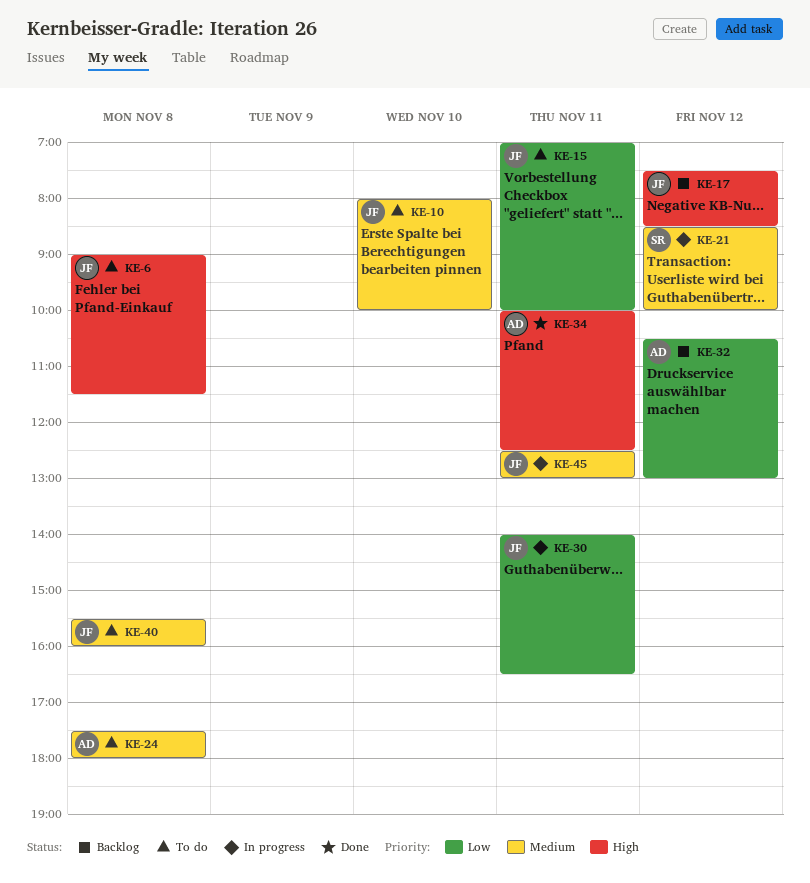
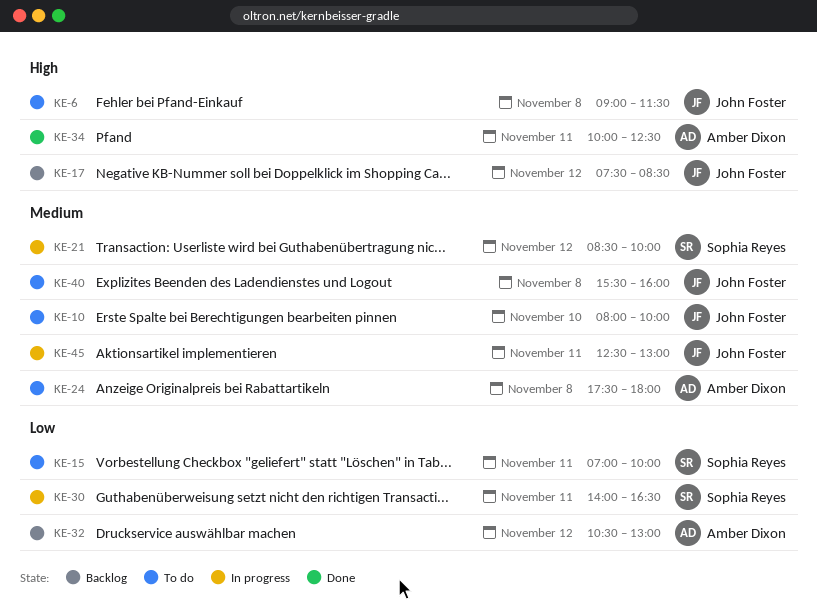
KE-15, owner: John Foster -> Sophia Reyes
KE-30, owner: John Foster -> Sophia Reyes

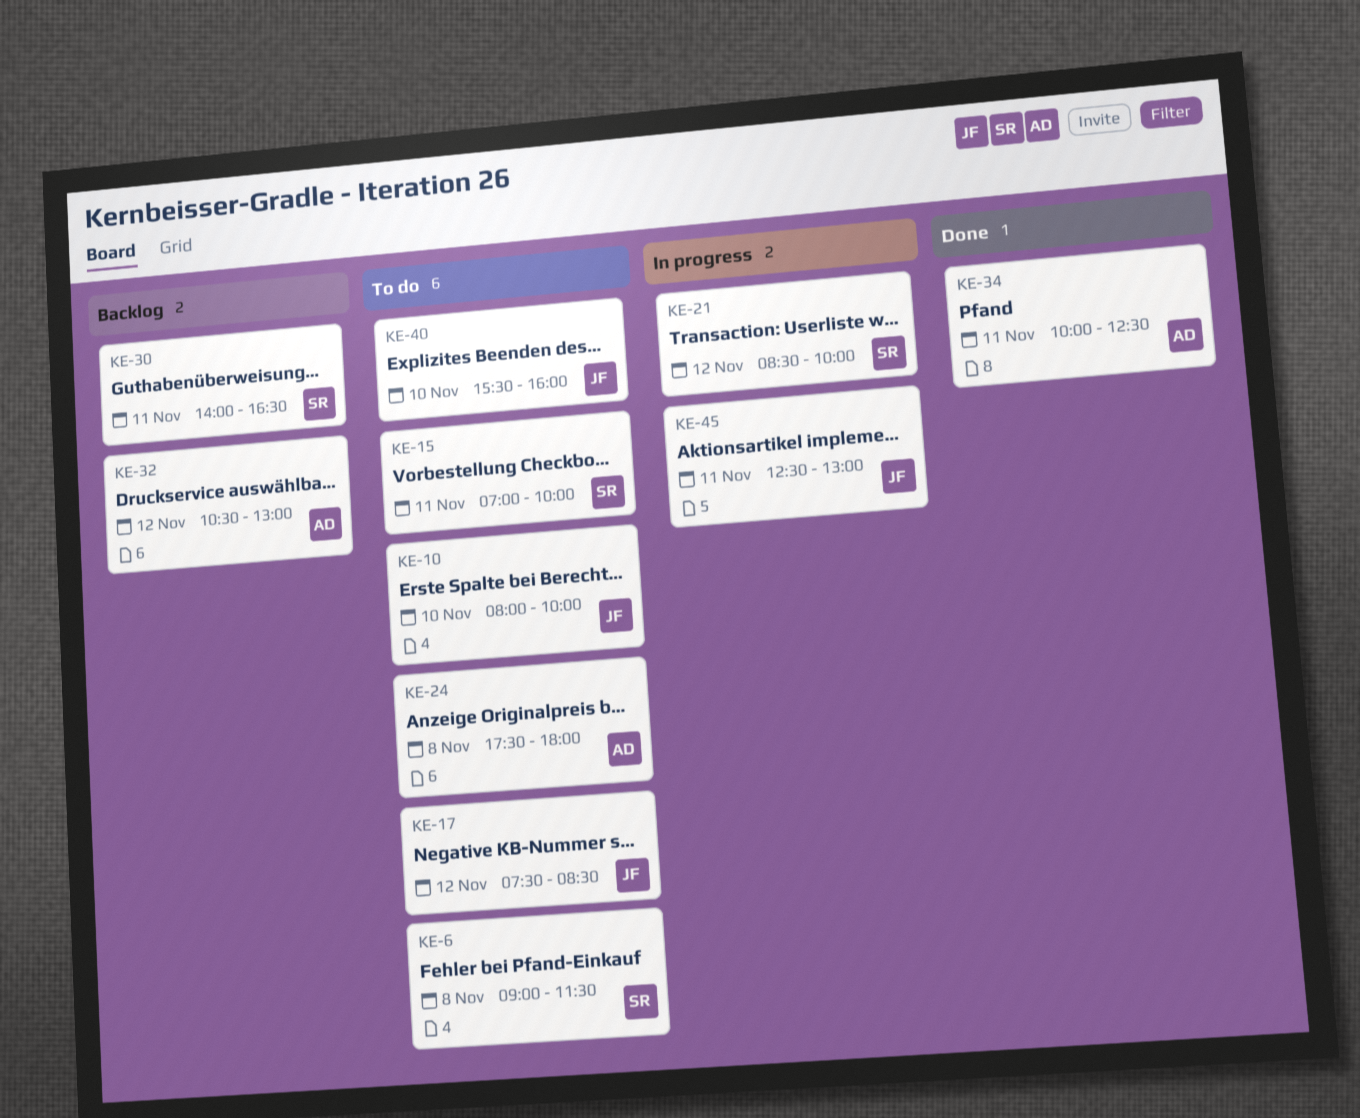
KE-6, owner: John Foster -> Sophia Reyes
KE-17, status: Backlog -> To do
KE-30, status: In progress -> Backlog
KE-40, day: Nov 8 -> Nov 10

